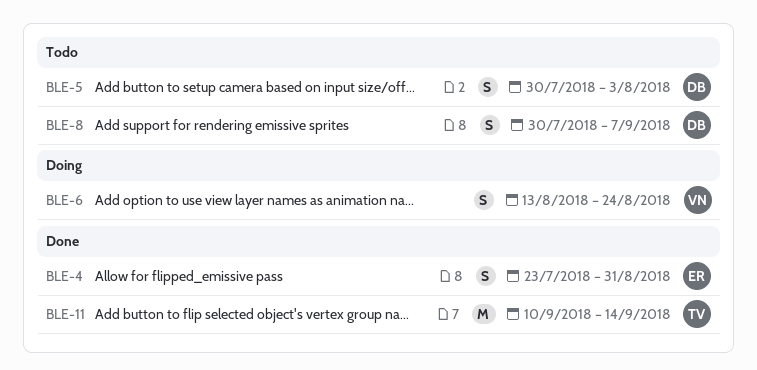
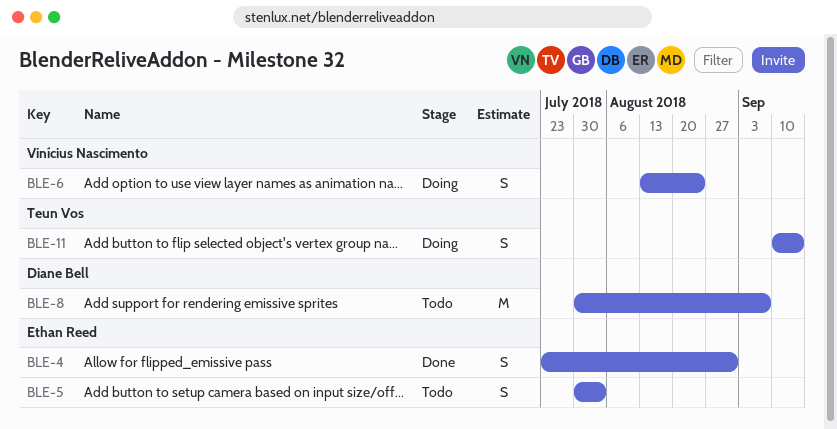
BLE-5, owner: Diane Bell -> Ethan Reed
BLE-8, estimate: S -> M
BLE-11, status: Done -> Doing
BLE-11, estimate: M -> S

